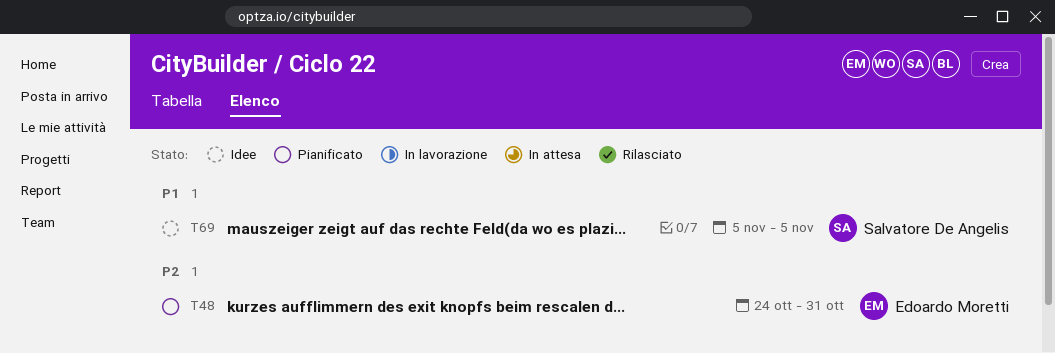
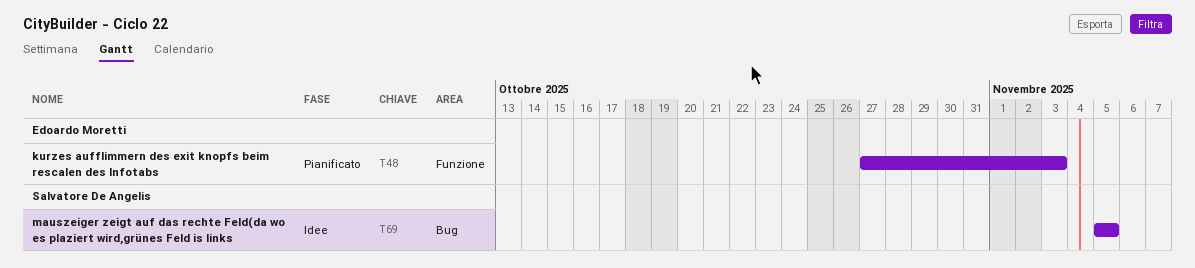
T48, start: Oct 24 -> Oct 27
T48, due: Oct 31 -> Nov 3

